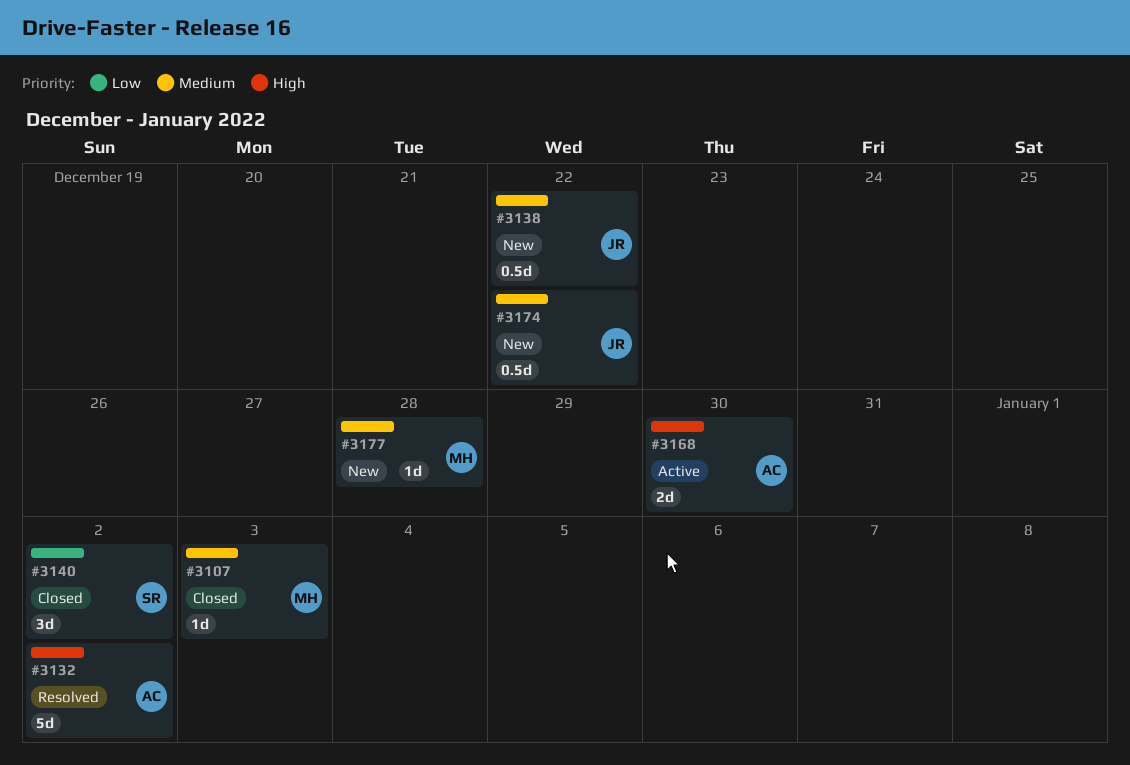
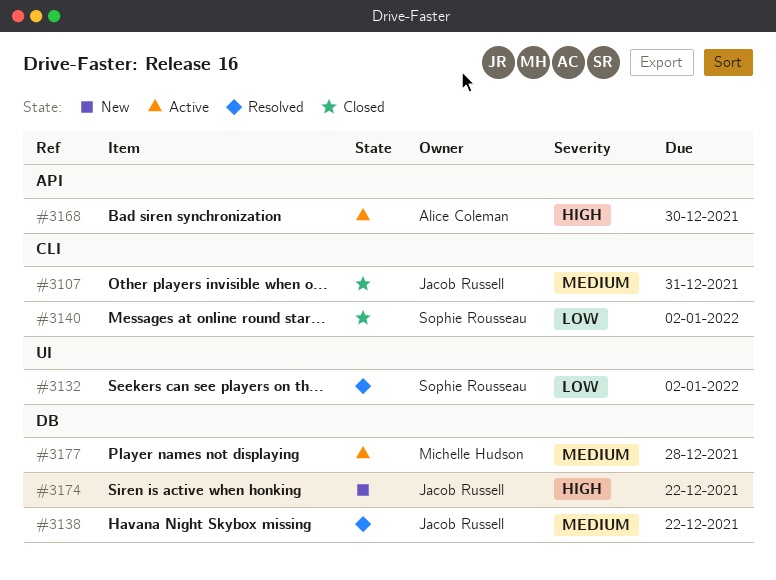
#3107, owner: Michelle Hudson -> Jacob Russell
#3107, due: Jan 3 -> Dec 31
#3132, owner: Alice Coleman -> Sophie Rousseau
#3132, priority: High -> Low
#3138, status: New -> Resolved
#3174, priority: Medium -> High
#3177, status: New -> Active

